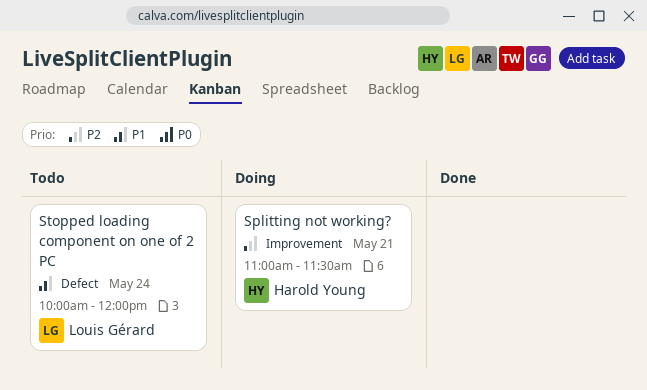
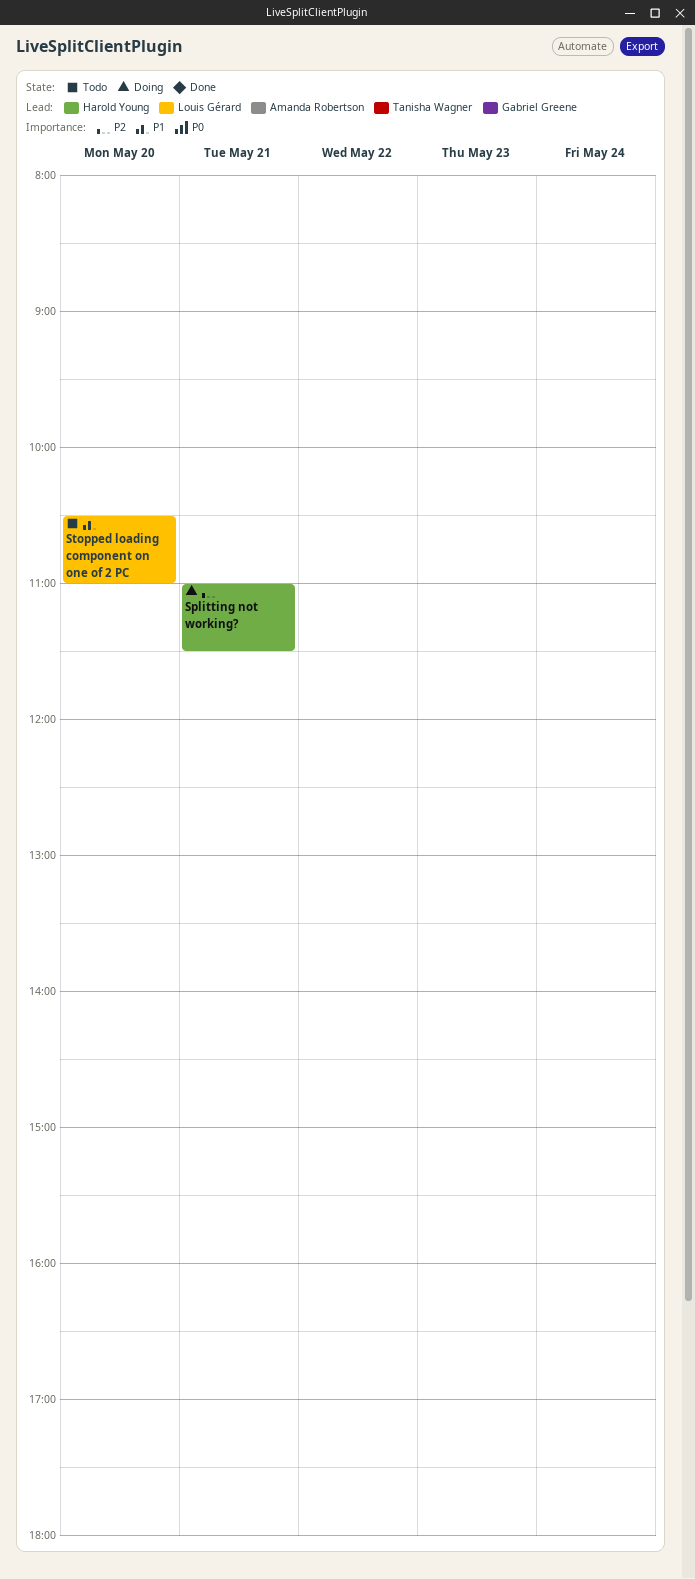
Stopped loading component on one of 2 PC, day: May 24 -> May 20
Stopped loading component on one of 2 PC, begins: 10:00 -> 10:30
Stopped loading component on one of 2 PC, ends: 12:00 -> 11:00

